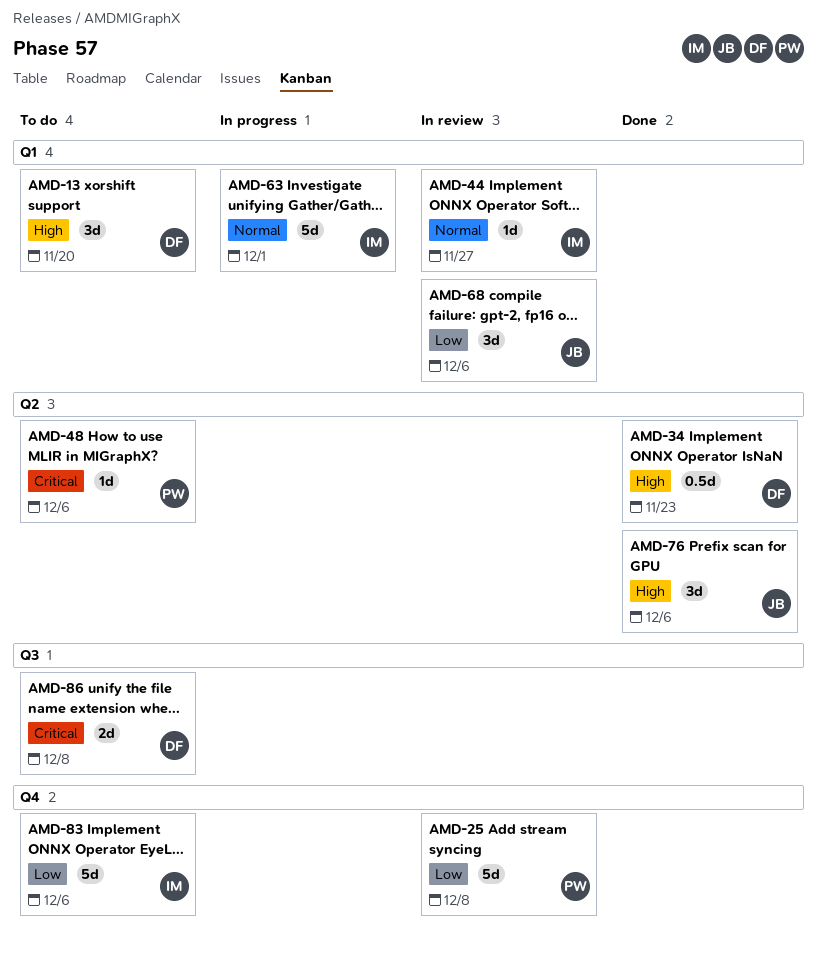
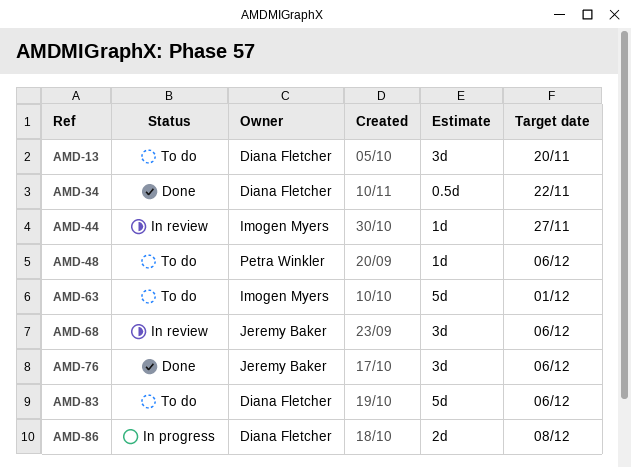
AMD-25: present -> none
AMD-34, due: Nov 23 -> Nov 22
AMD-63, status: In progress -> To do
AMD-83, owner: Imogen Myers -> Diana Fletcher
AMD-86, status: To do -> In progress

